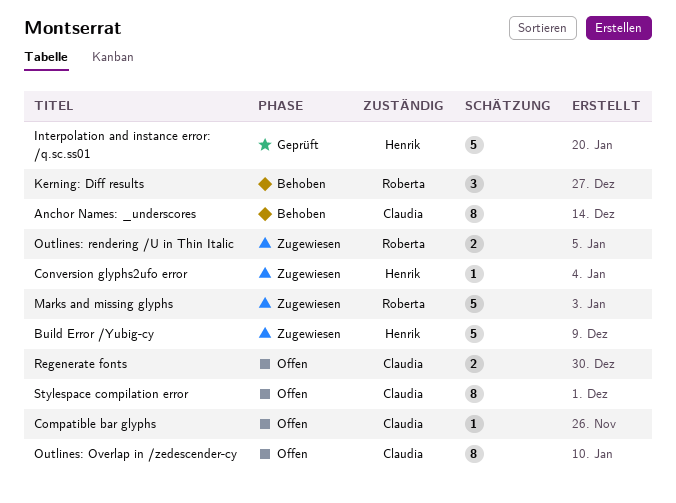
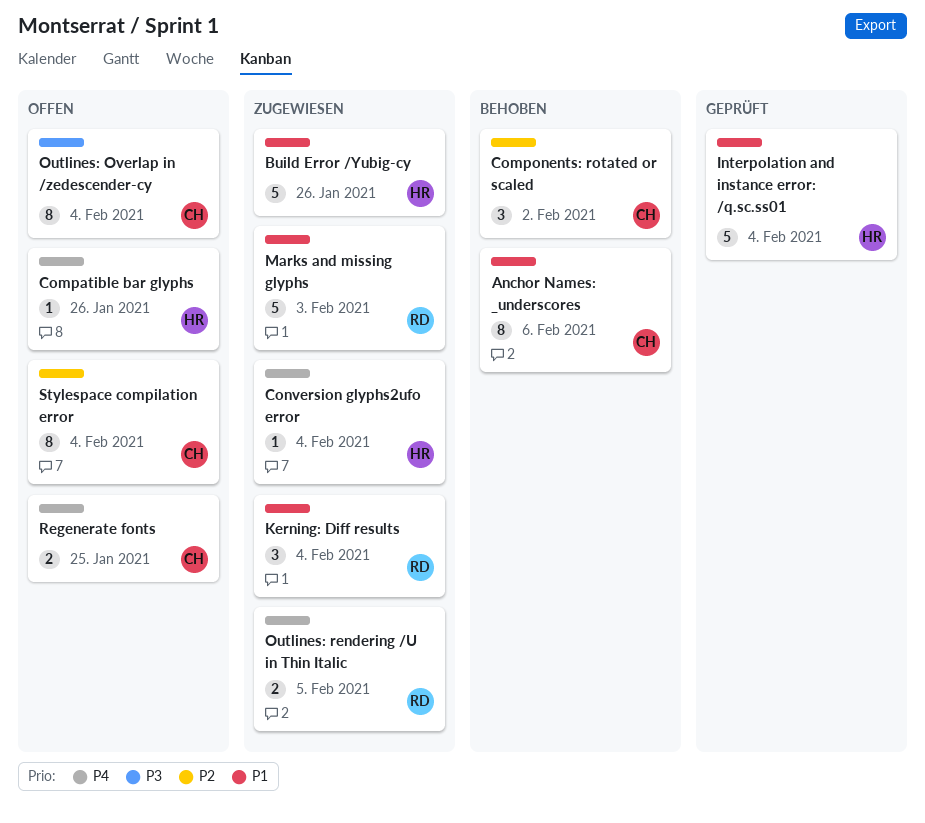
Compatible bar glyphs, owner: Claudia -> Henrik
Components: rotated or scaled: none -> present
Kerning: Diff results, status: Behoben -> Zugewiesen

